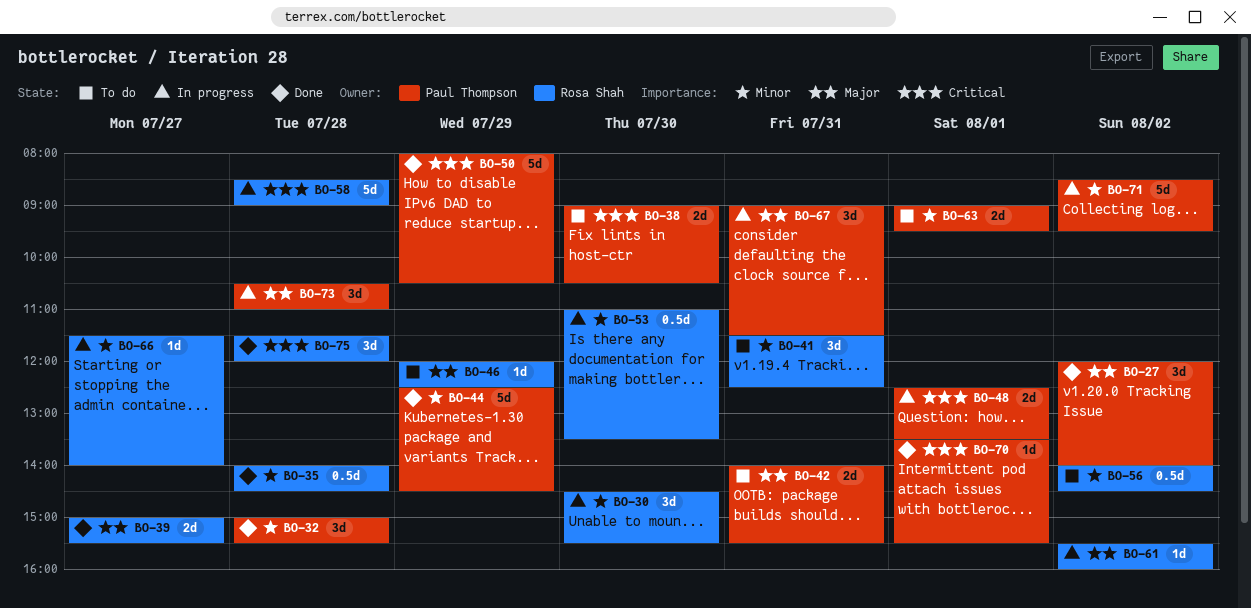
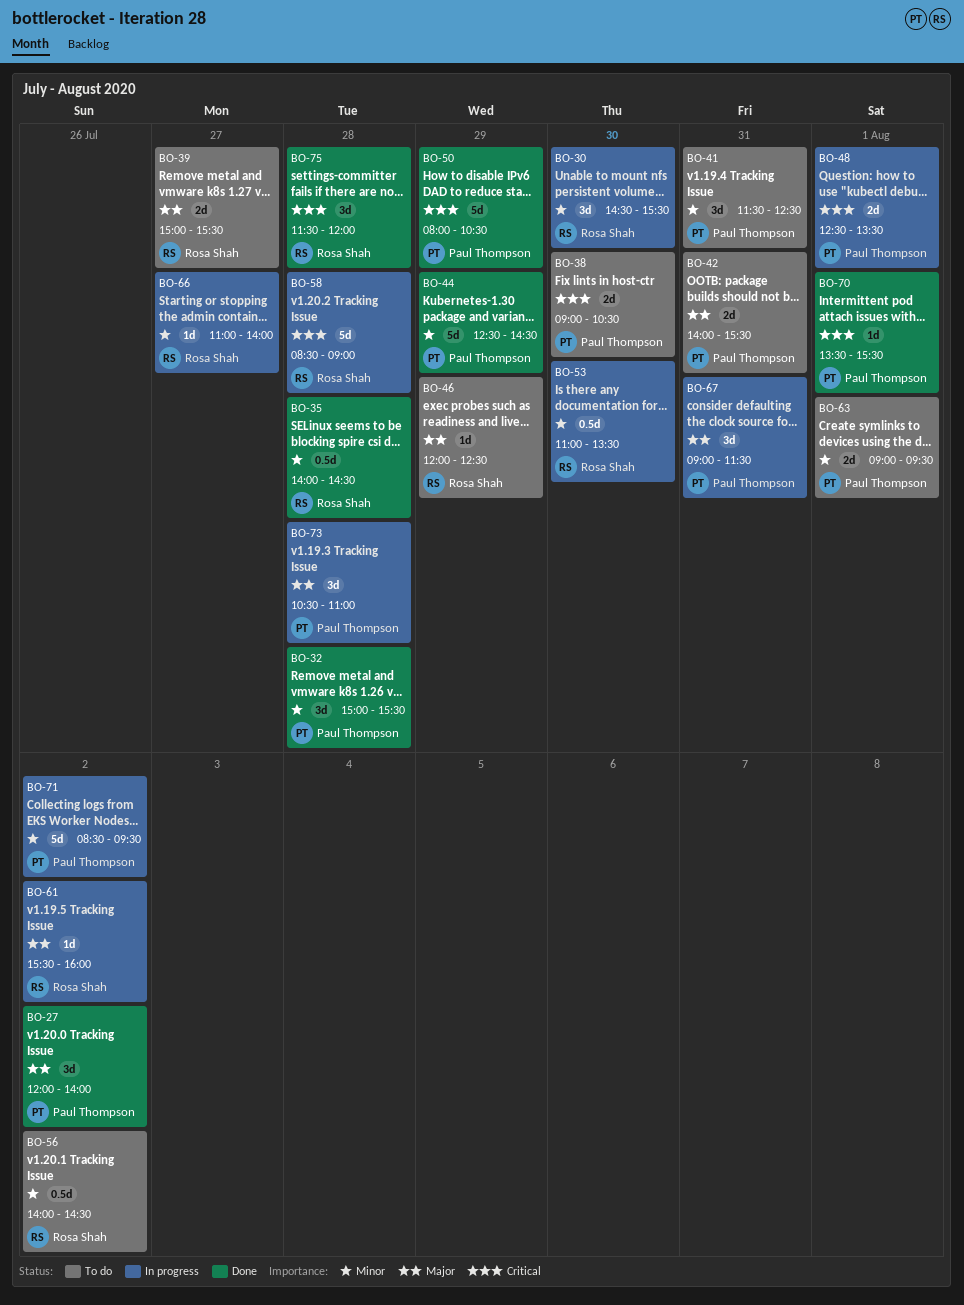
BO-39, status: Done -> To do
BO-41, owner: Rosa Shah -> Paul Thompson
BO-66, begins: 11:30 -> 11:00

